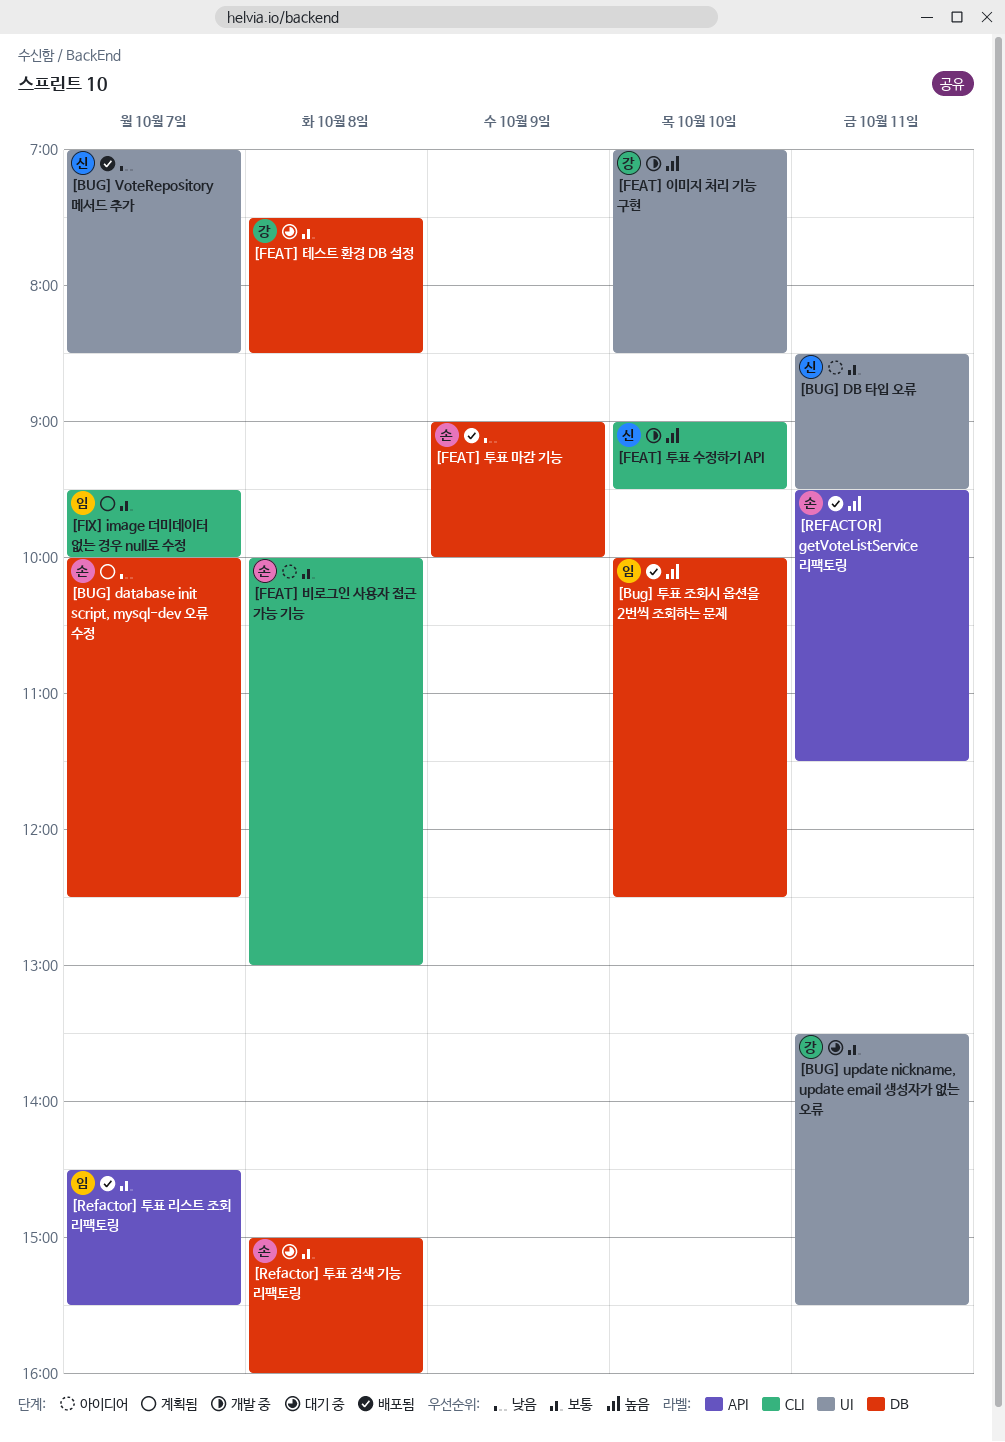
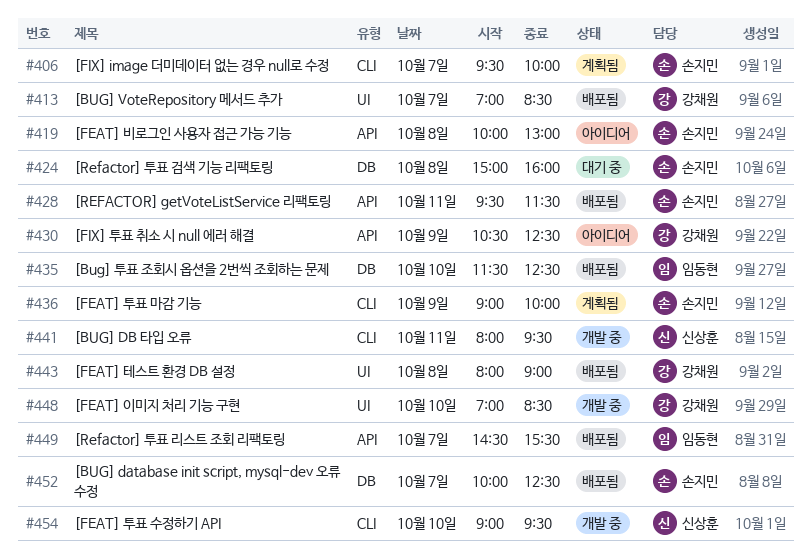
[BUG] database init script, mysql-dev 오류 수정, status: 계획됨 -> 배포됨
[BUG] DB 타입 오류, status: 아이디어 -> 개발 중
[BUG] DB 타입 오류, label: UI -> CLI
[BUG] DB 타입 오류, begins: 08:30 -> 08:00
[BUG] update nickname, update email 생성자가 없는 오류: present -> none
[BUG] VoteRepository 메서드 추가, owner: 신상훈 -> 강채원
[Bug] 투표 조회시 옵션을 2번씩 조회하는 문제, begins: 10:00 -> 11:30
[FEAT] 비로그인 사용자 접근 가능 기능, label: CLI -> API
[FEAT] 테스트 환경 DB 설정, status: 대기 중 -> 배포됨
[FEAT] 테스트 환경 DB 설정, label: DB -> UI
[FEAT] 테스트 환경 DB 설정, begins: 07:30 -> 08:00
[FEAT] 테스트 환경 DB 설정, ends: 08:30 -> 09:00
[FEAT] 투표 마감 기능, status: 배포됨 -> 계획됨
[FEAT] 투표 마감 기능, label: DB -> CLI
[FIX] image 더미데이터 없는 경우 null로 수정, owner: 임동현 -> 손지민
[FIX] 투표 취소 시 null 에러 해결: none -> present

